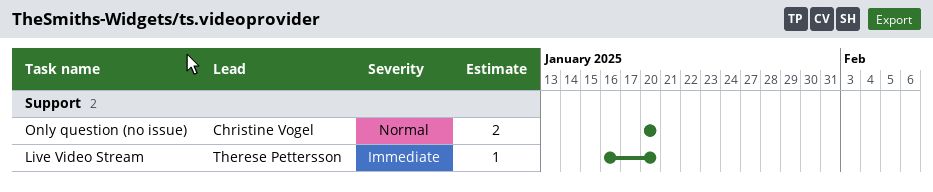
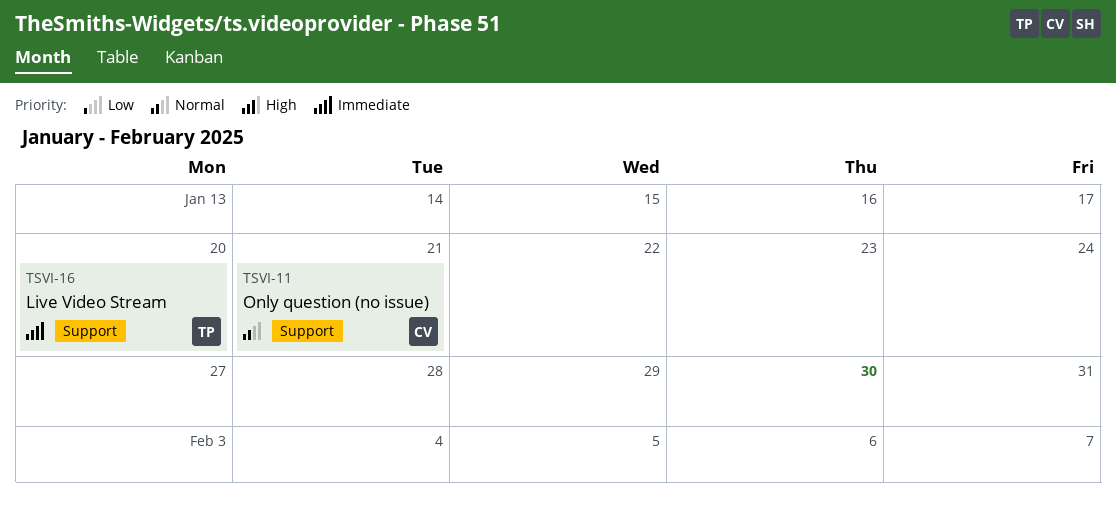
Only question (no issue), due: Jan 20 -> Jan 21

